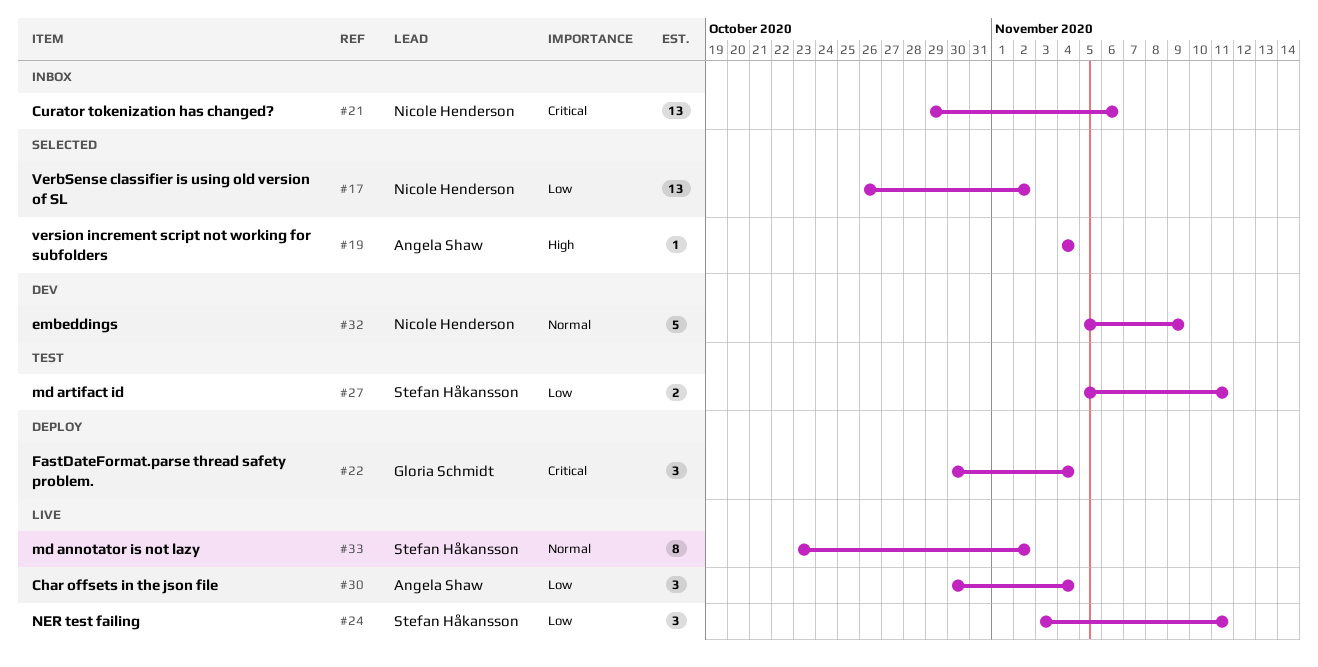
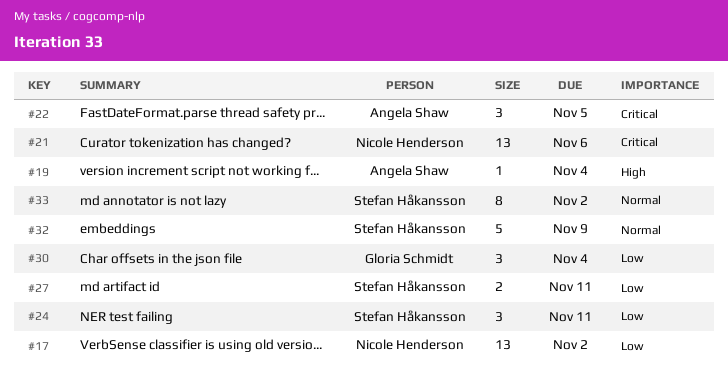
#22, owner: Gloria Schmidt -> Angela Shaw
#22, due: Nov 4 -> Nov 5
#30, owner: Angela Shaw -> Gloria Schmidt
#32, owner: Nicole Henderson -> Stefan Håkansson

